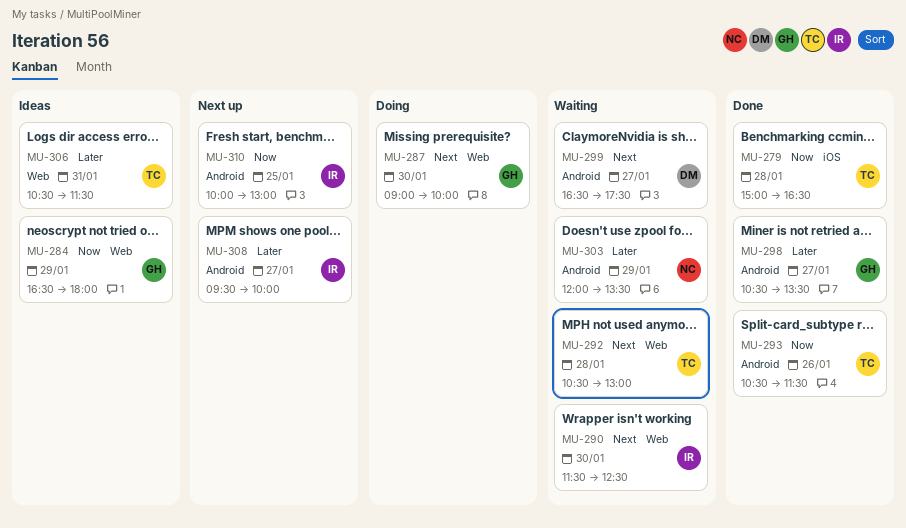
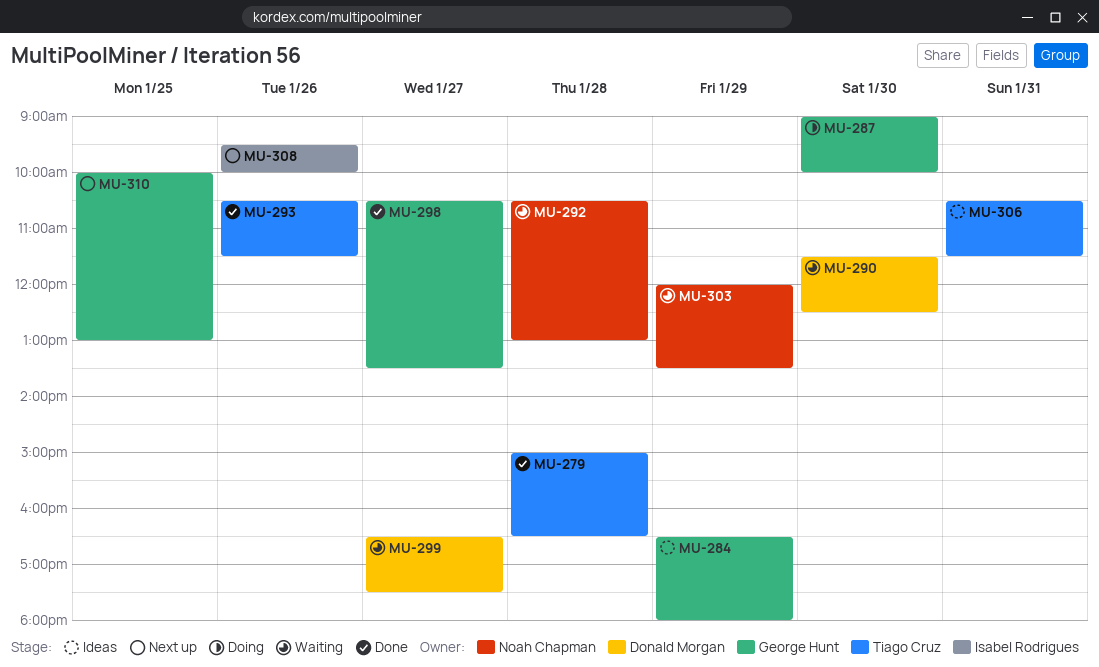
MU-290, owner: Isabel Rodrigues -> Donald Morgan
MU-292, owner: Tiago Cruz -> Noah Chapman
MU-308, day: Jan 27 -> Jan 26
MU-310, owner: Isabel Rodrigues -> George Hunt

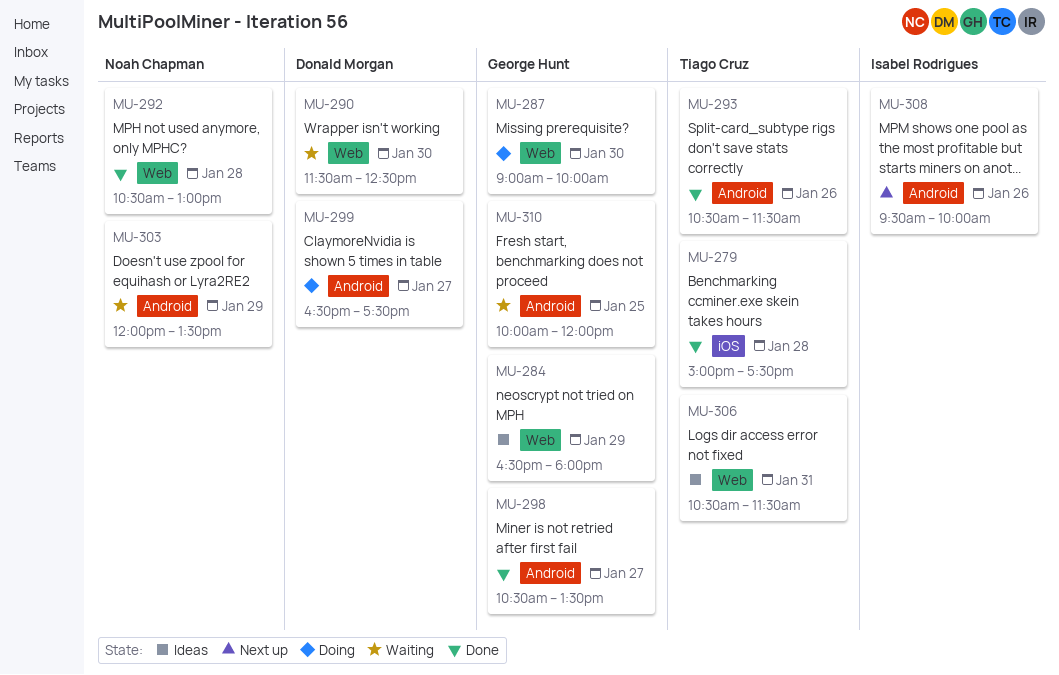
MU-279, ends: 16:30 -> 17:30
MU-292, status: Waiting -> Done
MU-299, status: Waiting -> Doing
MU-310, status: Next up -> Waiting
MU-310, ends: 13:00 -> 12:00

